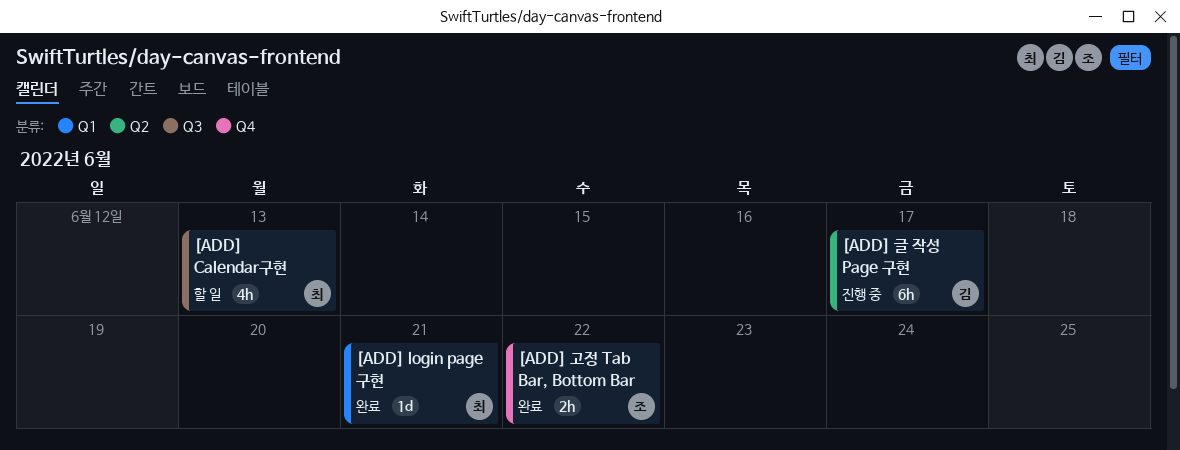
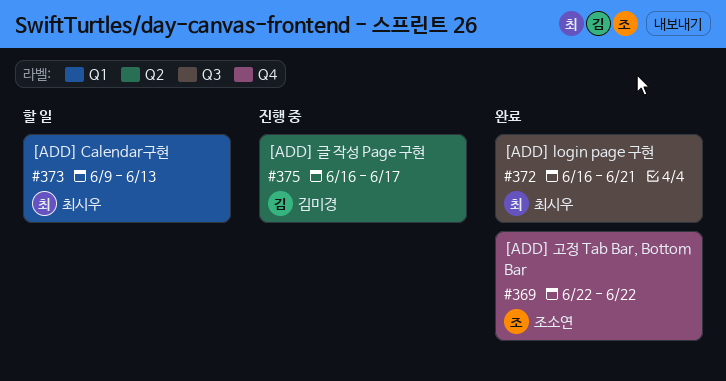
[ADD] Calendar구현, label: Q3 -> Q1
[ADD] login page 구현, label: Q1 -> Q3

